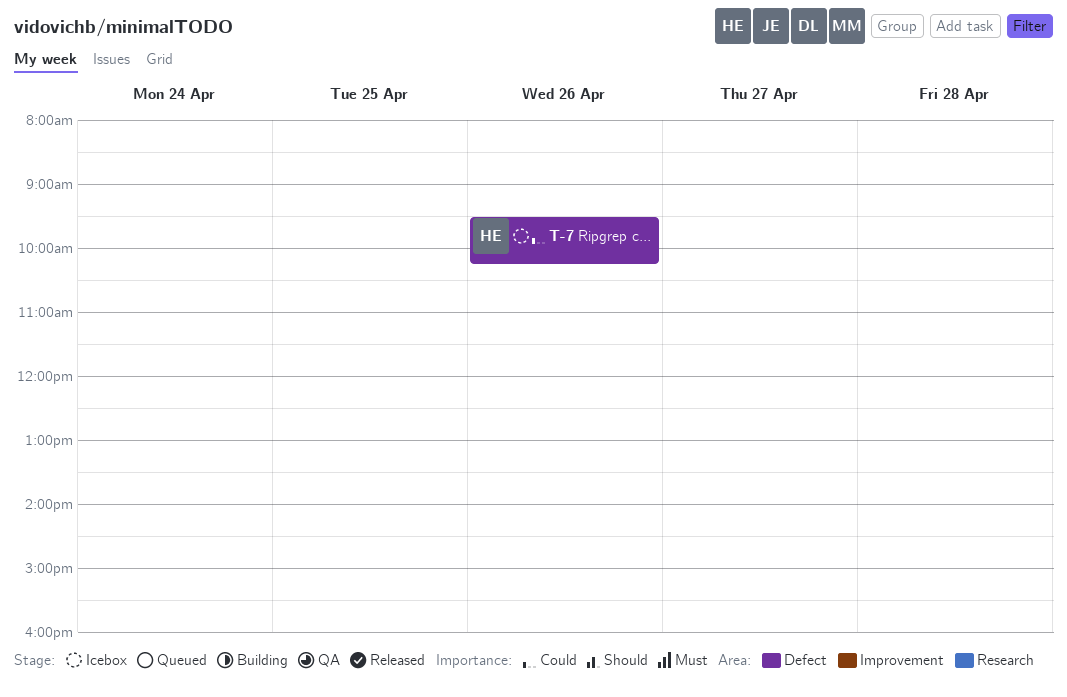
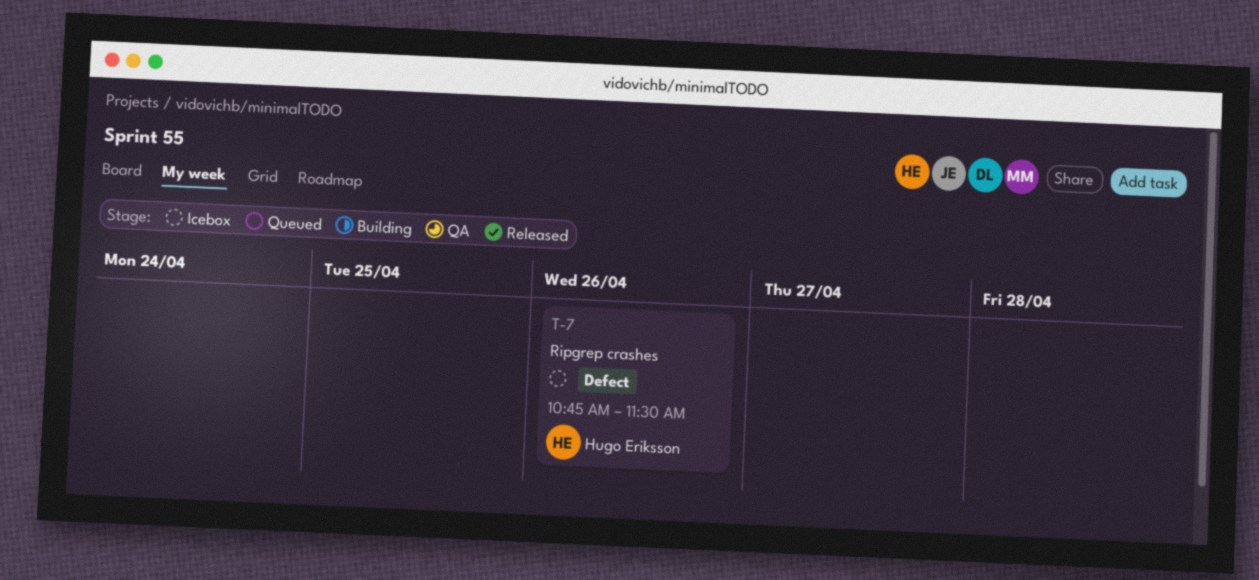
T-7, begins: 09:30 -> 10:45
T-7, ends: 10:15 -> 11:30

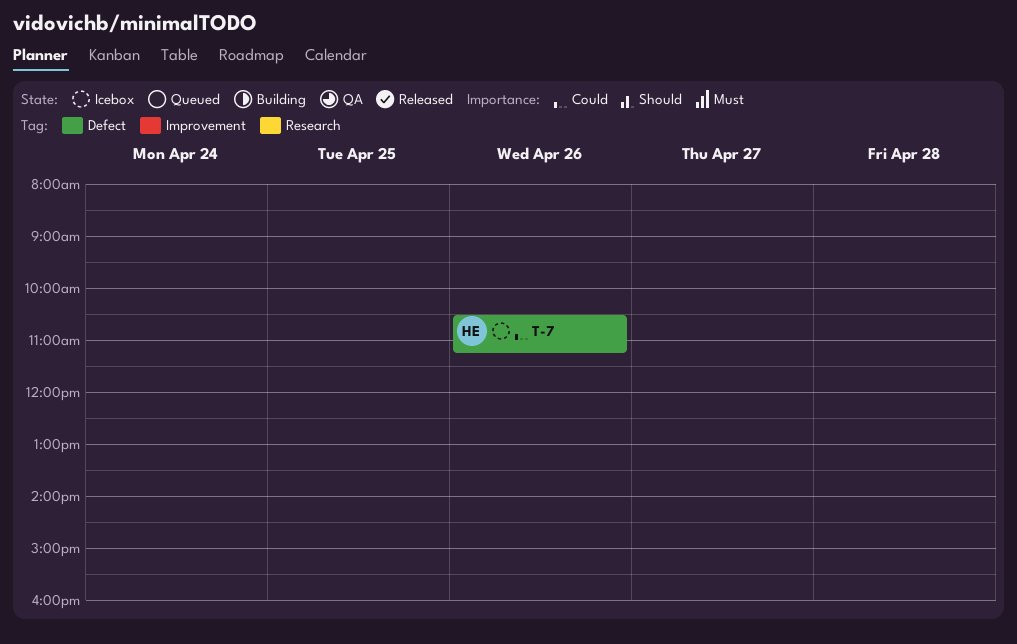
T-7, begins: 10:45 -> 10:30
T-7, ends: 11:30 -> 11:15

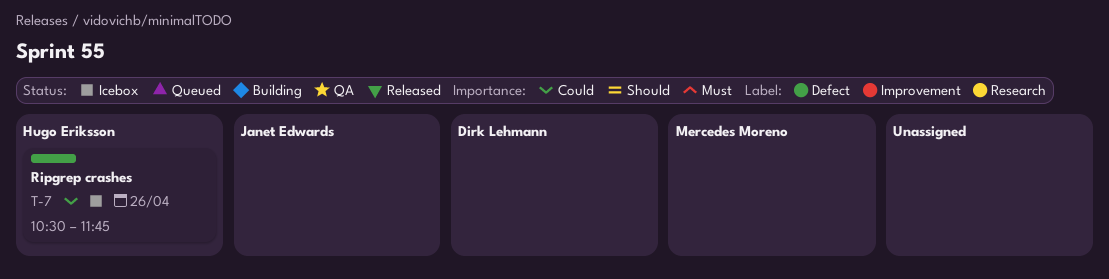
T-7, ends: 11:15 -> 11:45

